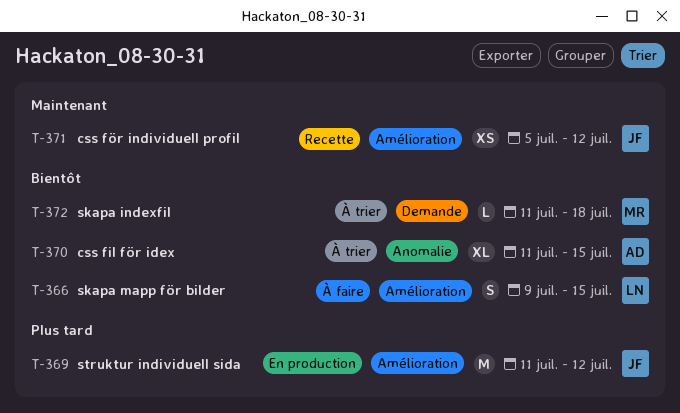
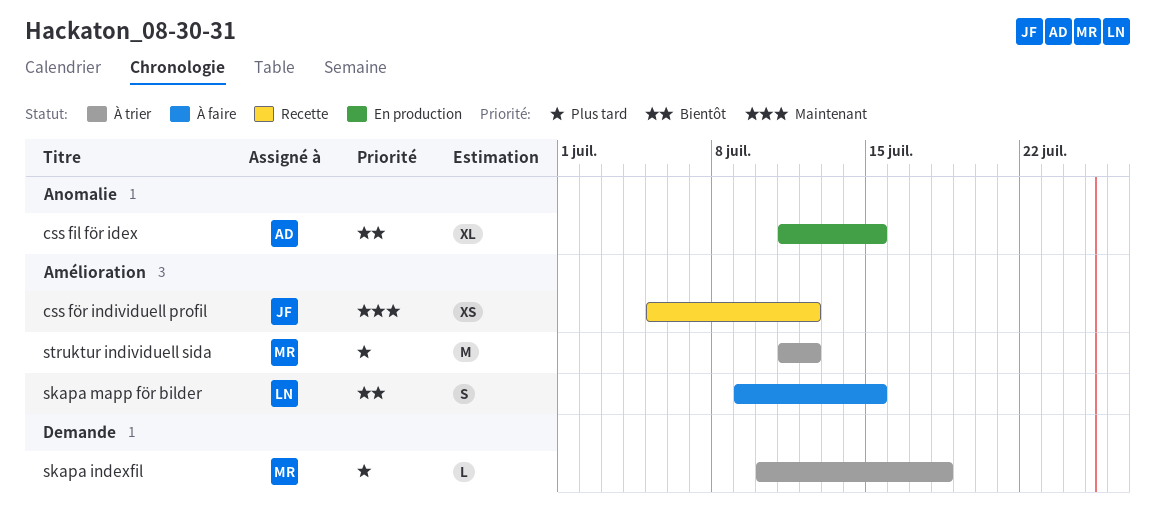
css fil för idex, status: À trier -> En production
skapa indexfil, priority: Bientôt -> Plus tard
skapa indexfil, start: Jul 11 -> Jul 10
struktur individuell sida, status: En production -> À trier
struktur individuell sida, owner: JF -> MR

